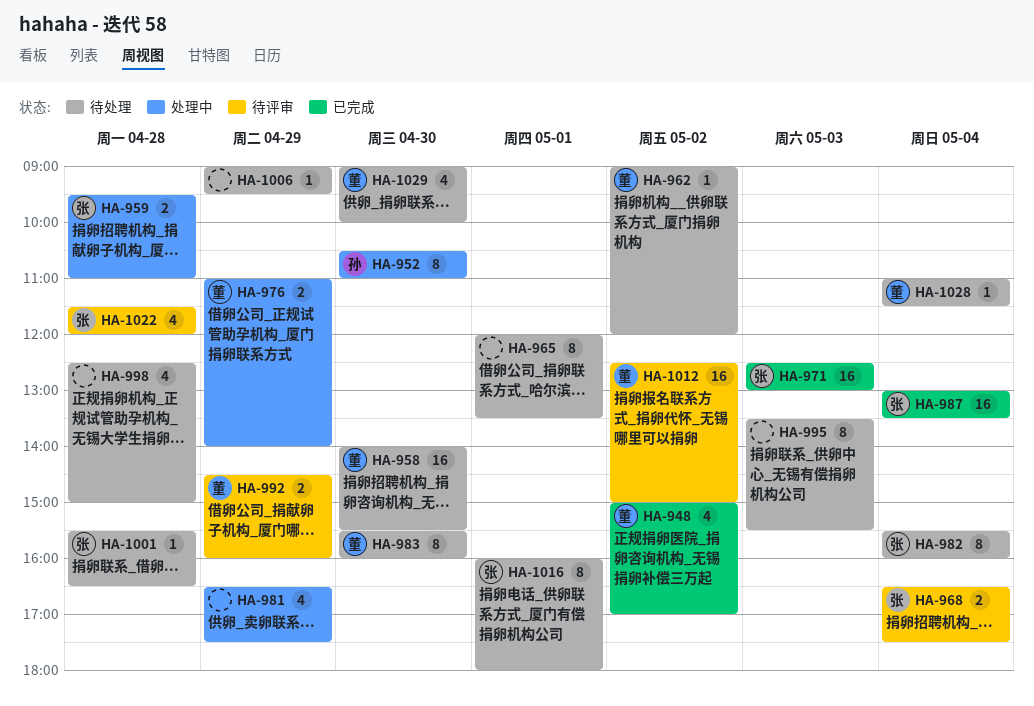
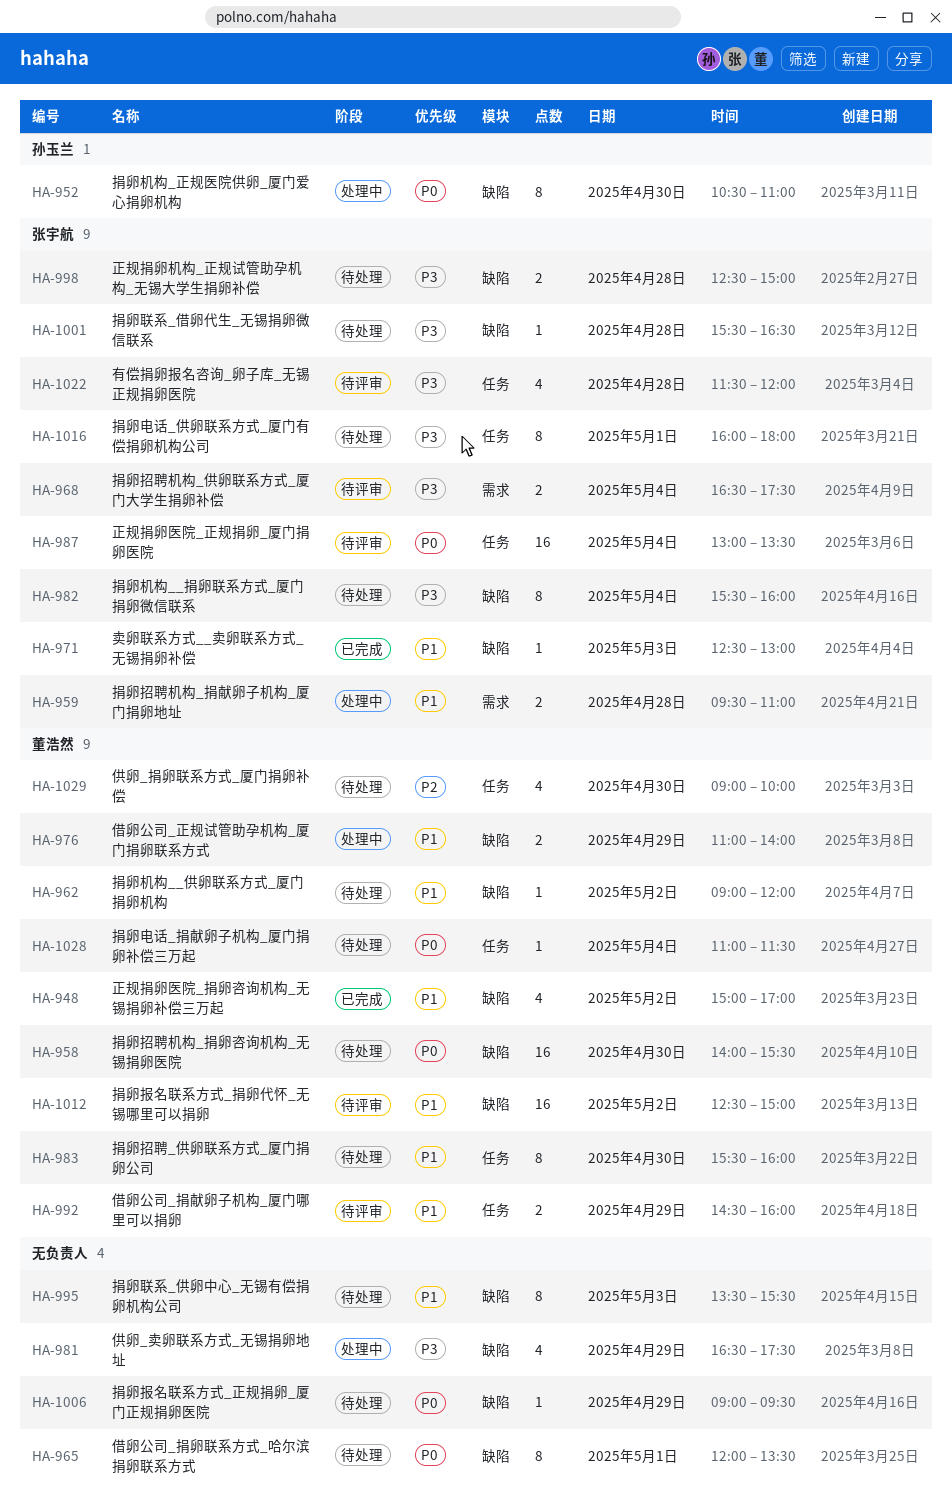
HA-971, estimate: 16 -> 1
HA-987, status: 已完成 -> 待评审
HA-998, owner: none -> 张宇航
HA-998, estimate: 4 -> 2

